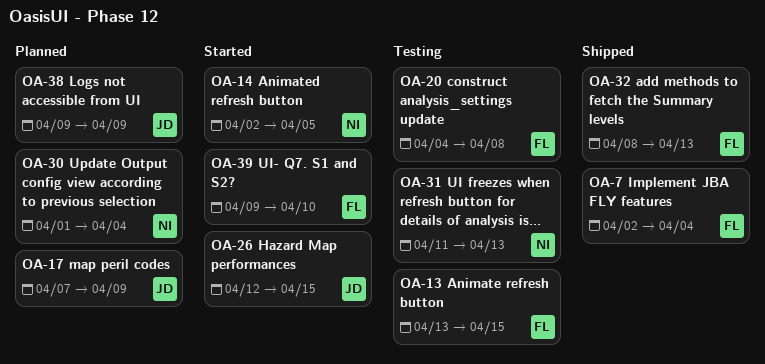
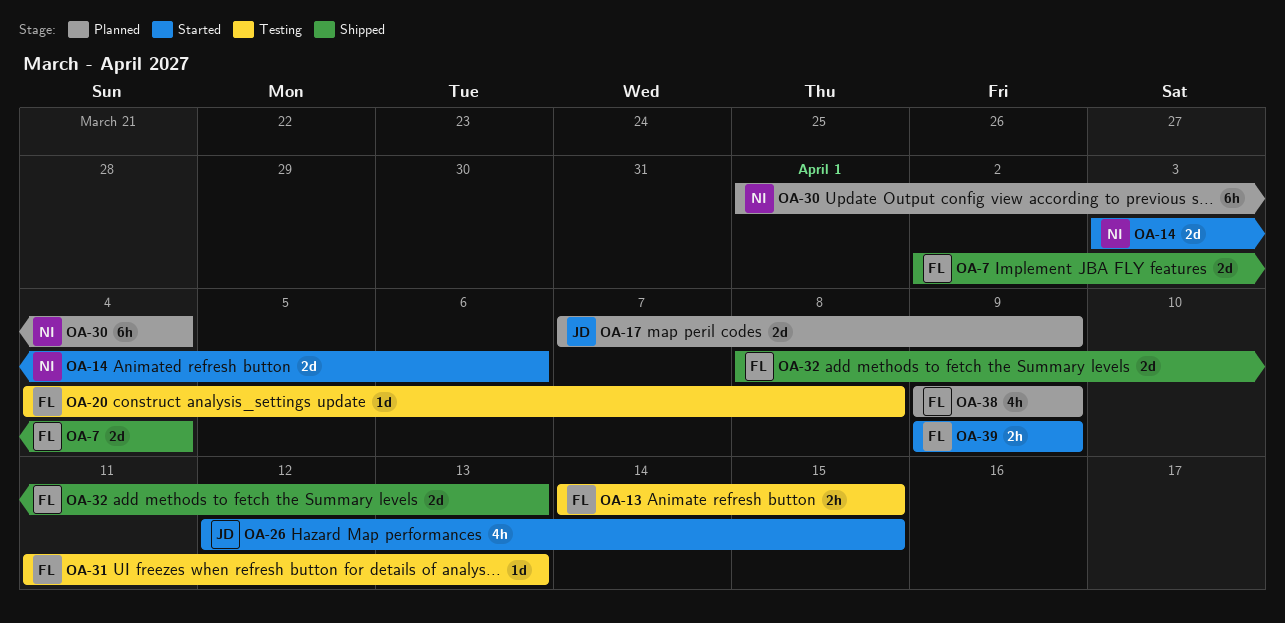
OA-13, start: Apr 13 -> Apr 14
OA-14, start: Apr 2 -> Apr 3
OA-14, due: Apr 5 -> Apr 6
OA-31, owner: NI -> FL
OA-38, owner: JD -> FL
OA-39, due: Apr 10 -> Apr 9

